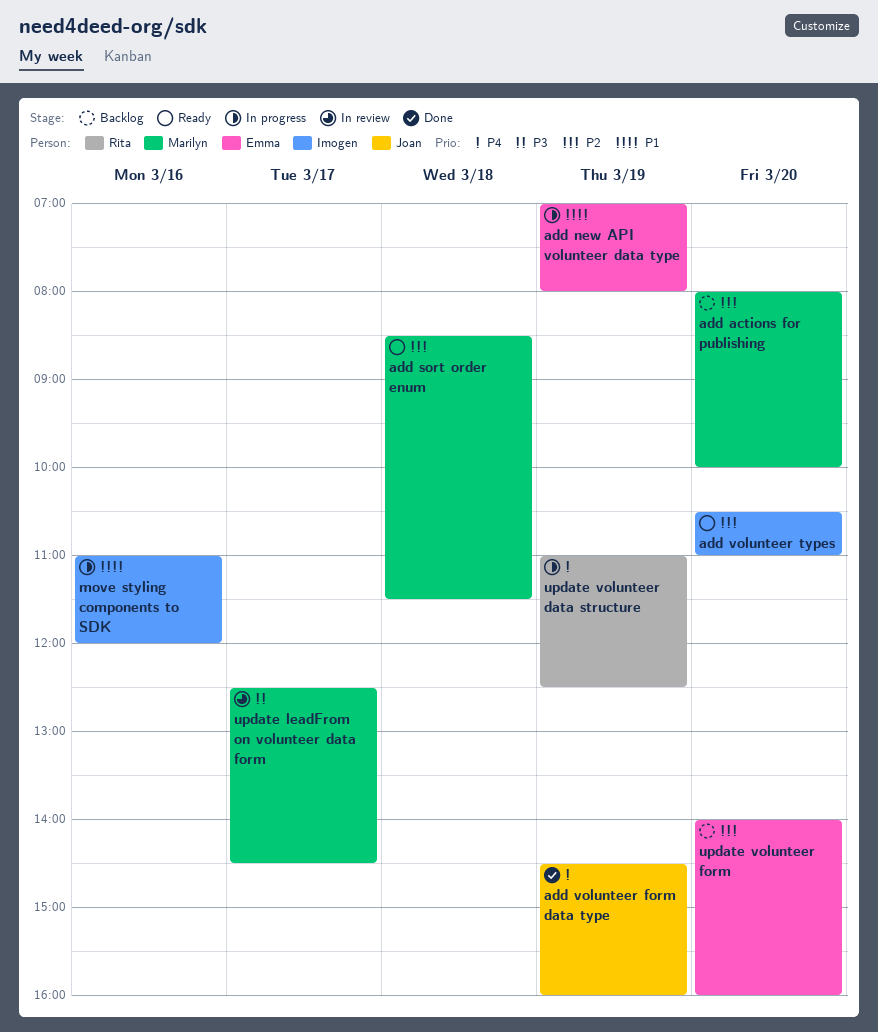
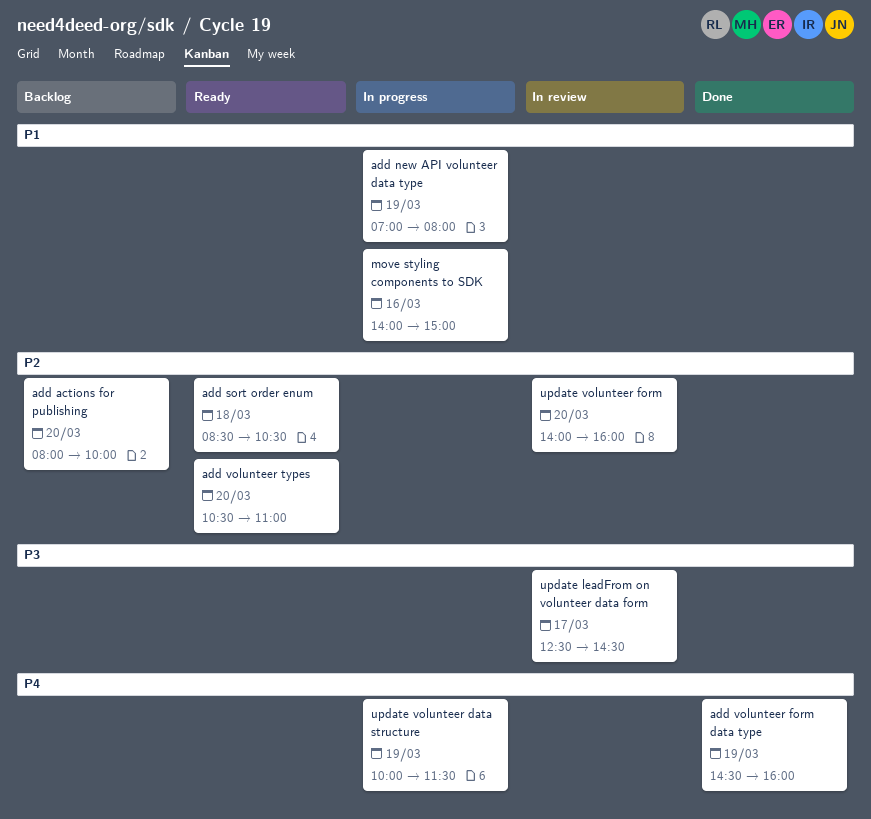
add sort order enum, ends: 11:30 -> 10:30
move styling components to SDK, begins: 11:00 -> 14:00
move styling components to SDK, ends: 12:00 -> 15:00
update volunteer data structure, begins: 11:00 -> 10:00
update volunteer data structure, ends: 12:30 -> 11:30
update volunteer form, status: Backlog -> In review

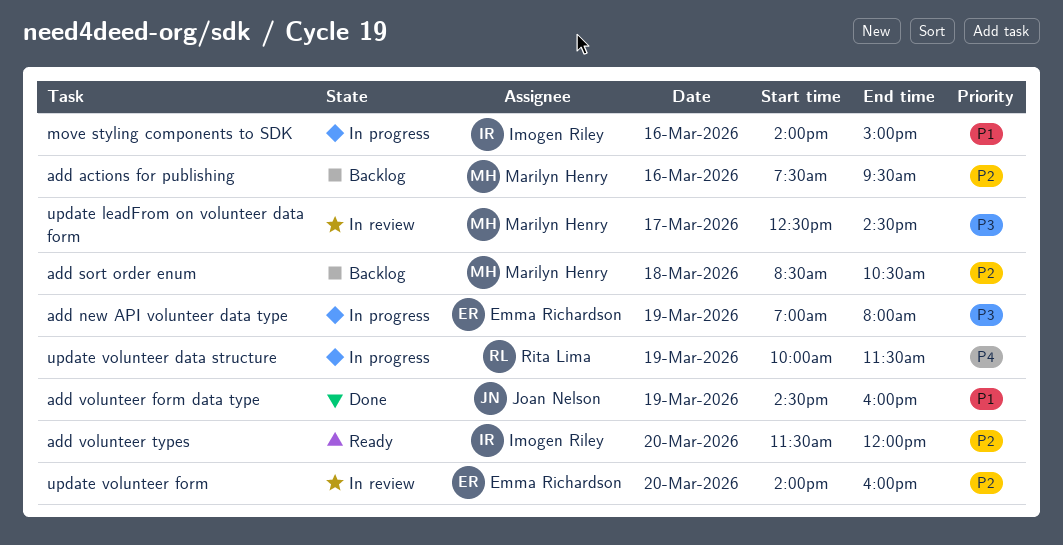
add actions for publishing, day: Mar 20 -> Mar 16
add actions for publishing, begins: 08:00 -> 07:30
add actions for publishing, ends: 10:00 -> 09:30
add new API volunteer data type, priority: P1 -> P3
add sort order enum, status: Ready -> Backlog
add volunteer form data type, priority: P4 -> P1
add volunteer types, begins: 10:30 -> 11:30
add volunteer types, ends: 11:00 -> 12:00

